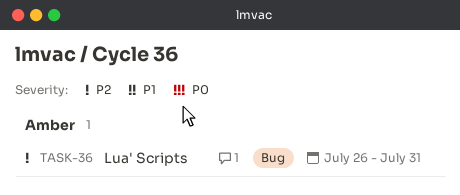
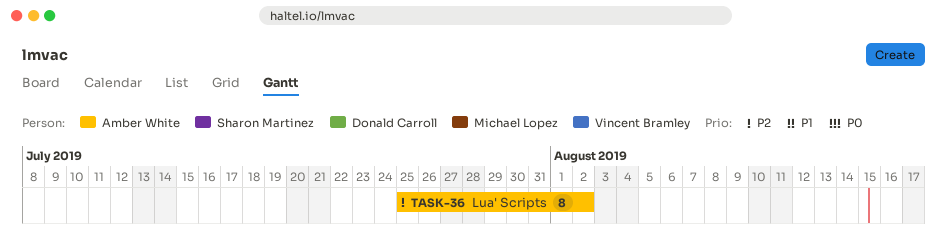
TASK-36, start: Jul 26 -> Jul 25
TASK-36, due: Jul 31 -> Aug 2

